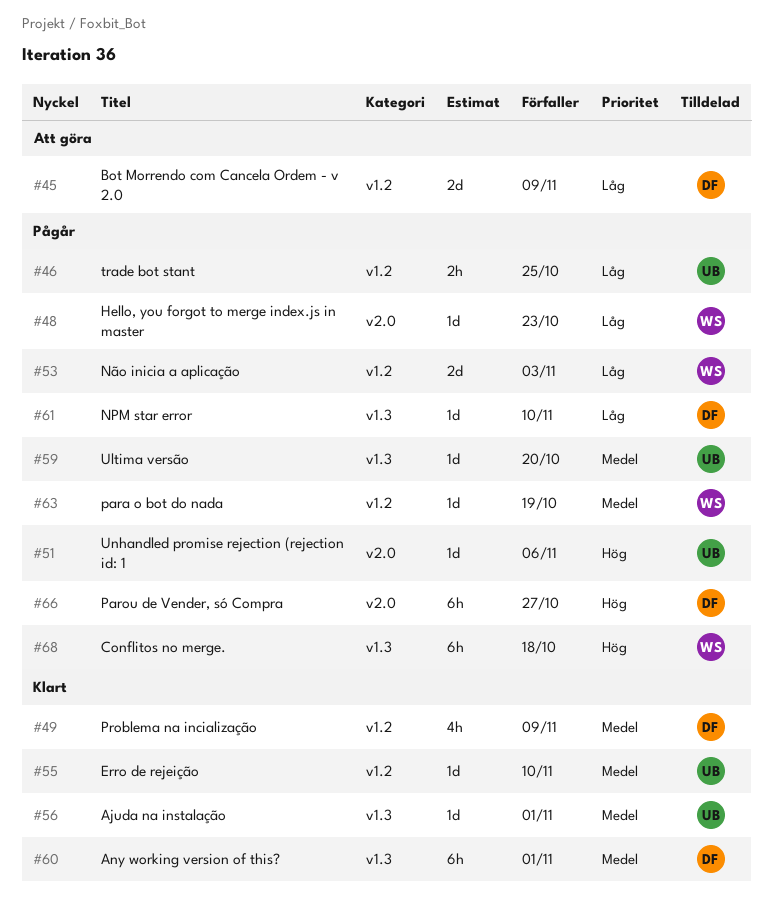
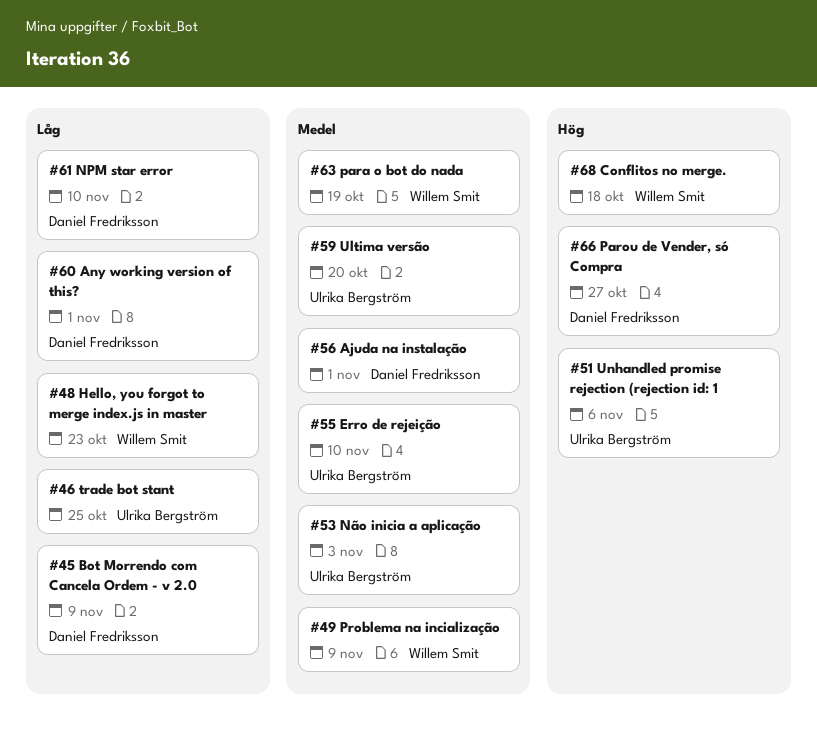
#49, owner: Daniel Fredriksson -> Willem Smit
#53, owner: Willem Smit -> Ulrika Bergström
#53, priority: Låg -> Medel
#56, owner: Ulrika Bergström -> Daniel Fredriksson
#60, priority: Medel -> Låg

